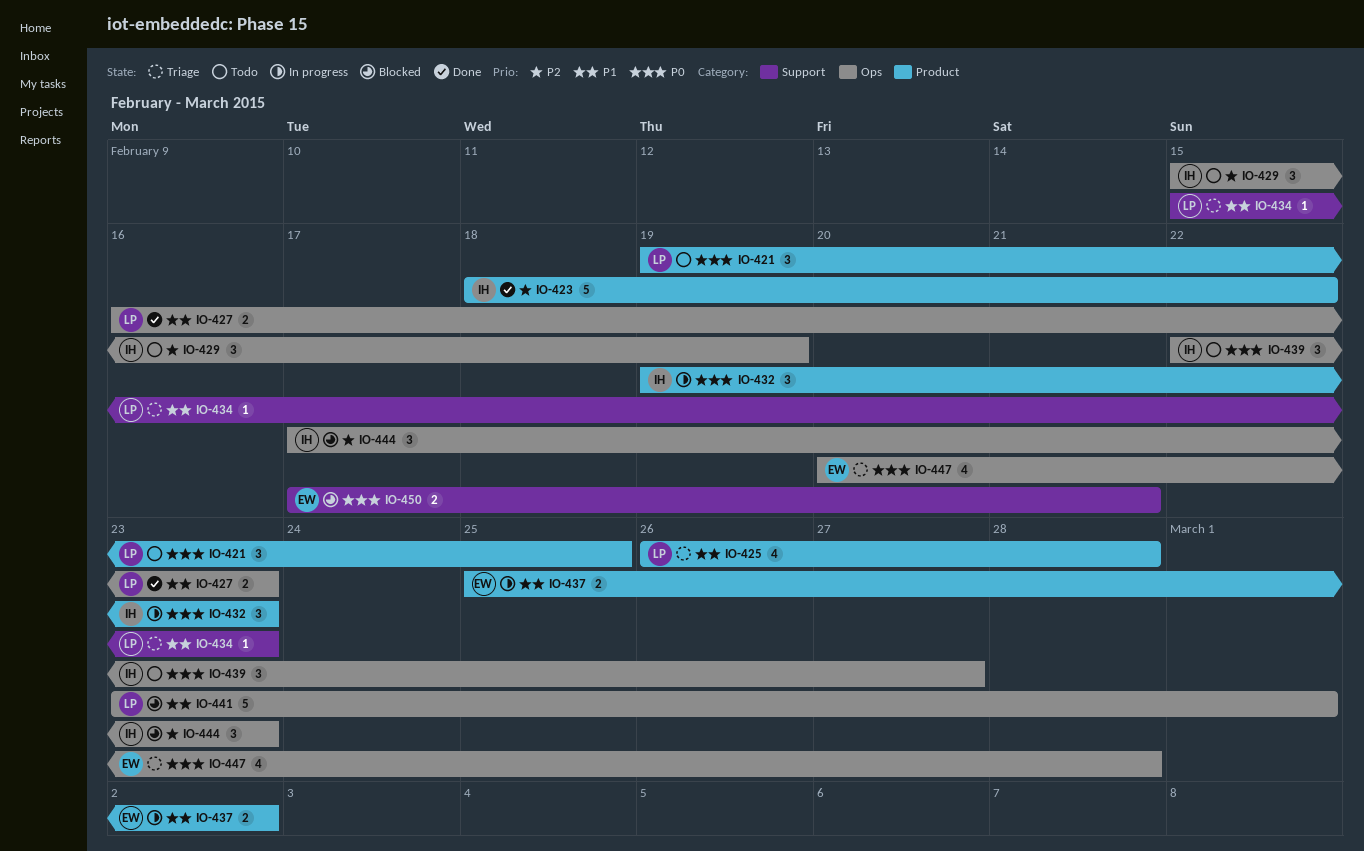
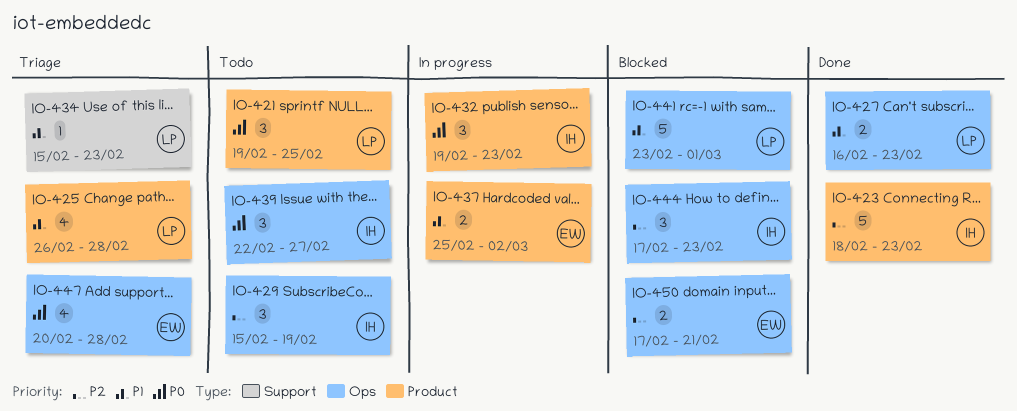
IO-423, due: Feb 22 -> Feb 23
IO-450, priority: P0 -> P2
IO-450, label: Support -> Ops

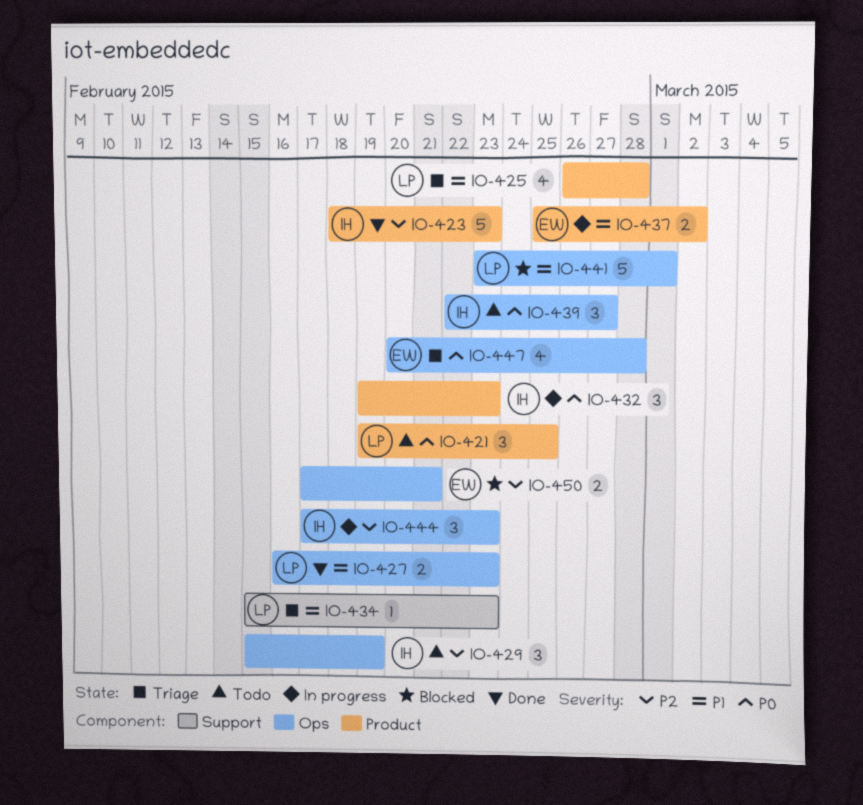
IO-444, status: Blocked -> In progress

